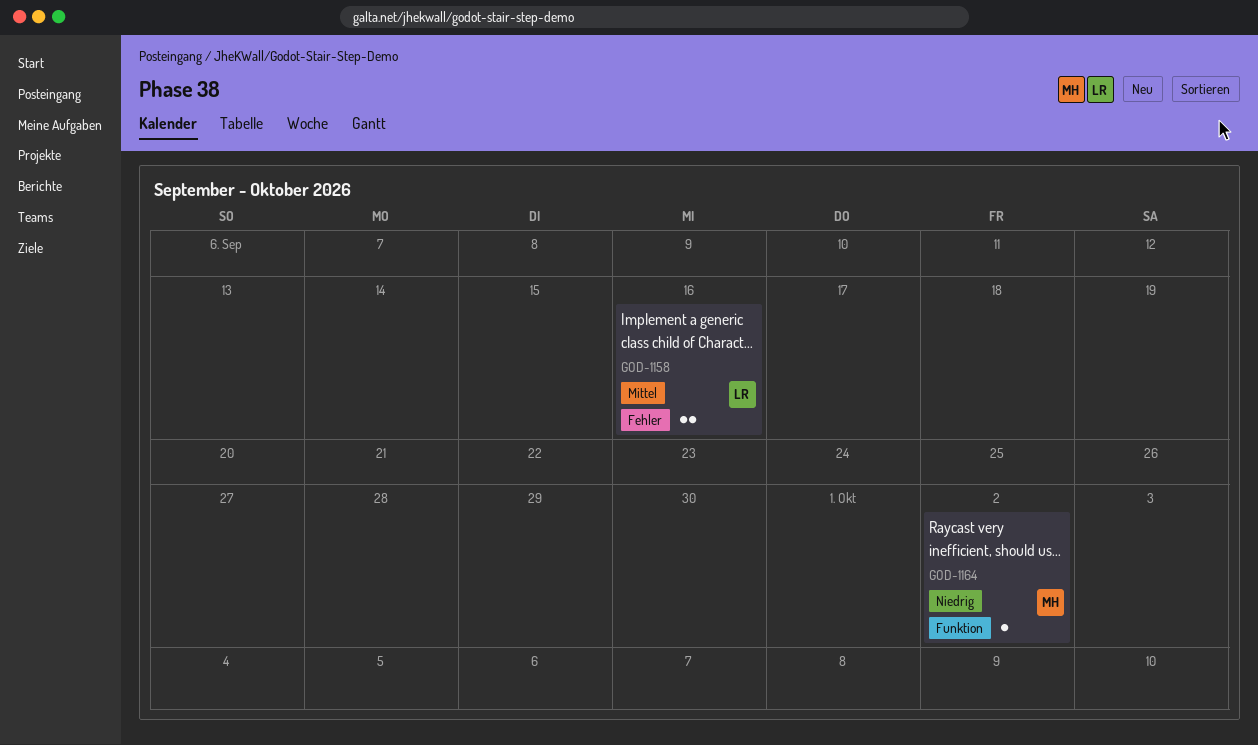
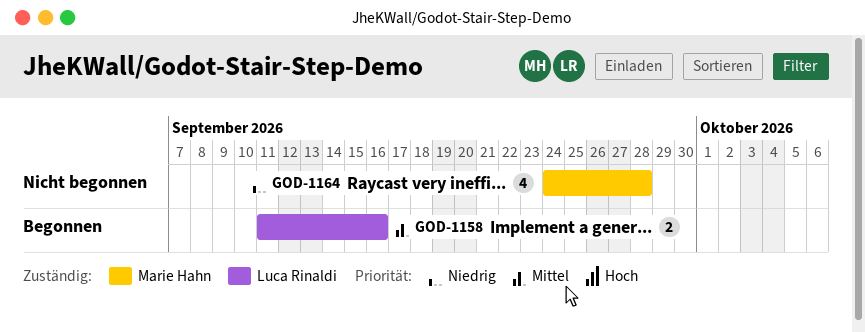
GOD-1164, estimate: 1 -> 4
GOD-1164, due: Oct 2 -> Sep 28

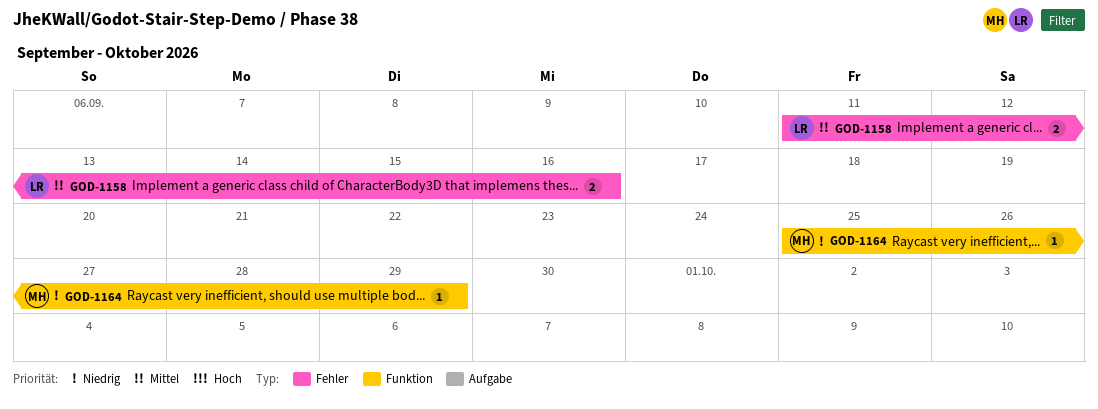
GOD-1164, estimate: 4 -> 1
GOD-1164, start: Sep 24 -> Sep 25
GOD-1164, due: Sep 28 -> Sep 29

